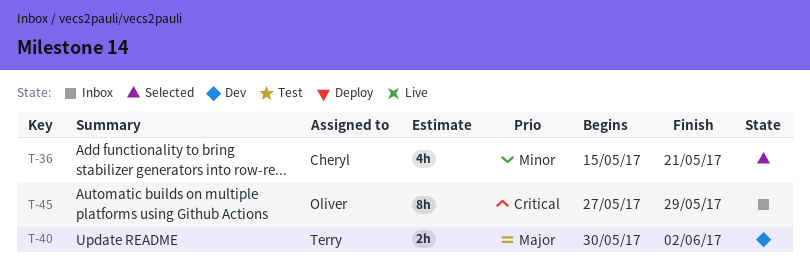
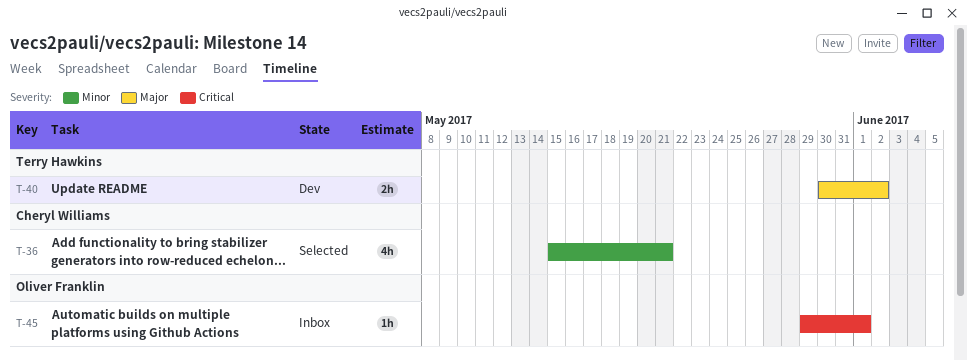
T-45, estimate: 8h -> 1h
T-45, start: May 27 -> May 29
T-45, due: May 29 -> Jun 1

